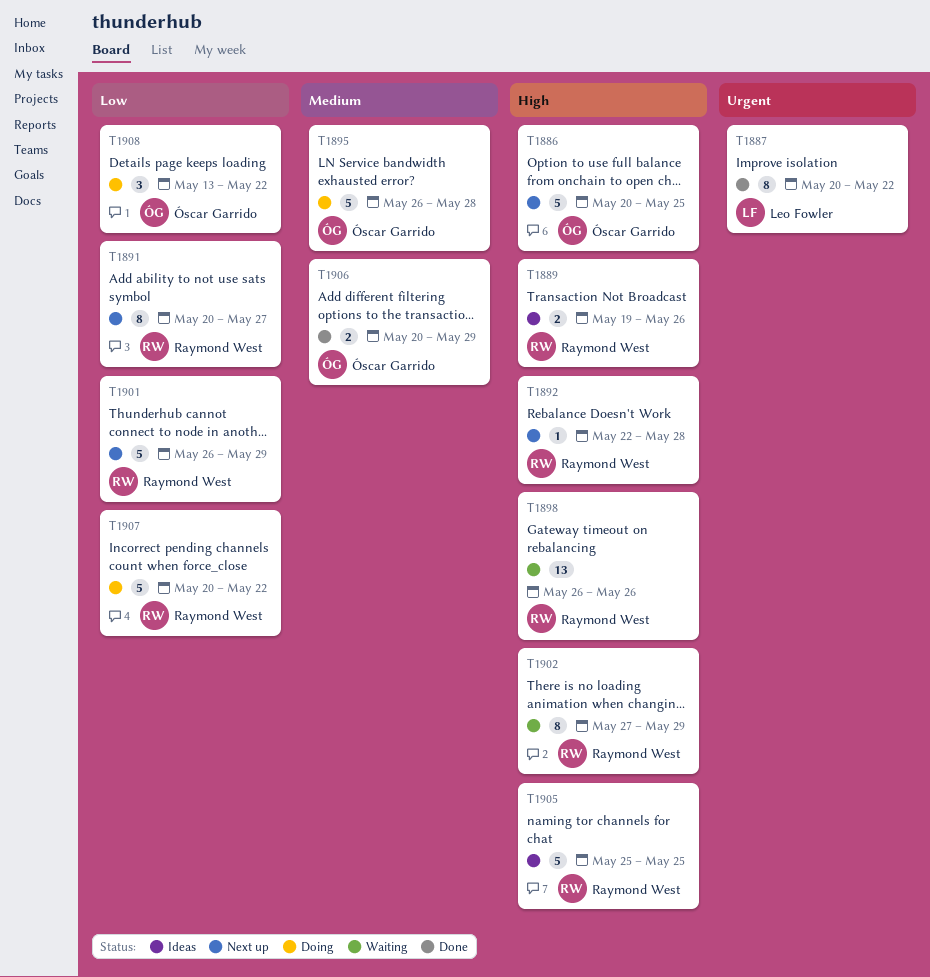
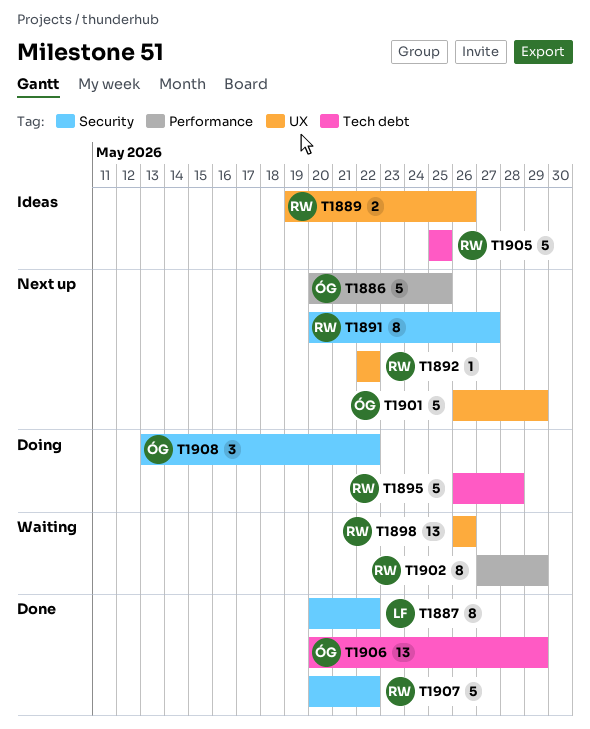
T1892, due: May 28 -> May 22
T1895, owner: Óscar Garrido -> Raymond West
T1901, owner: Raymond West -> Óscar Garrido
T1906, estimate: 2 -> 13
T1907, status: Doing -> Done

